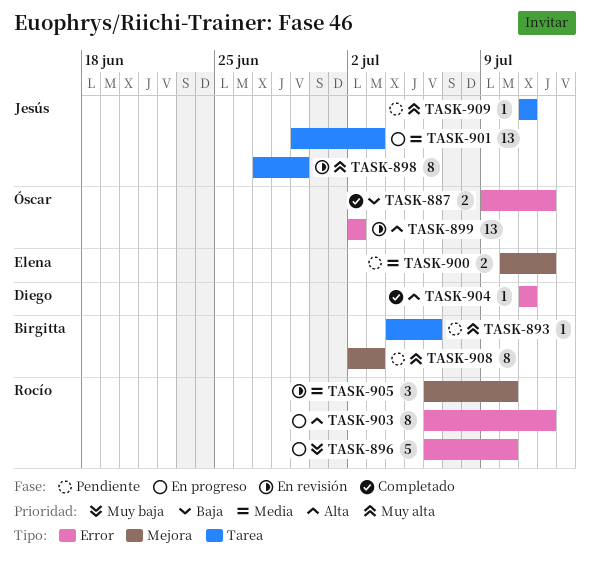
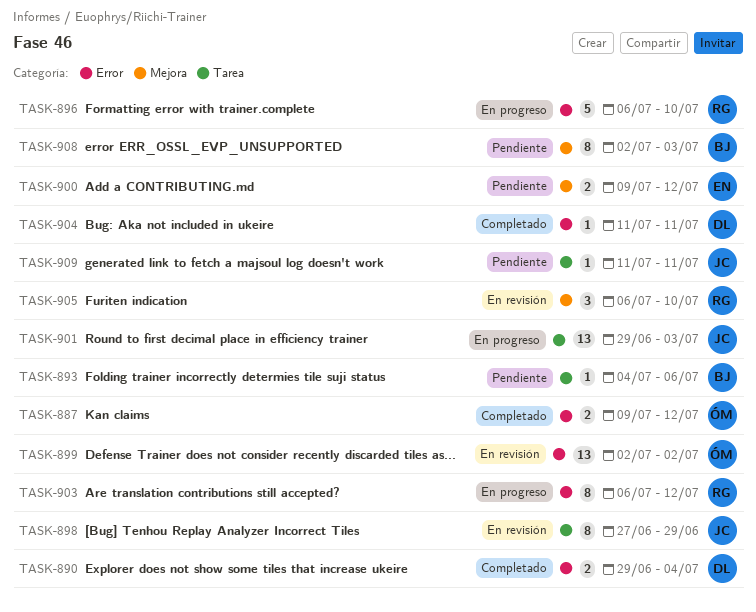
TASK-890: none -> present
TASK-900, start: Jul 10 -> Jul 9

